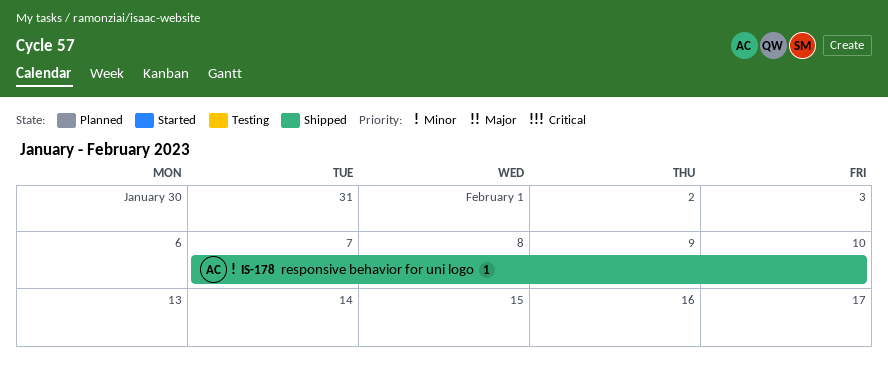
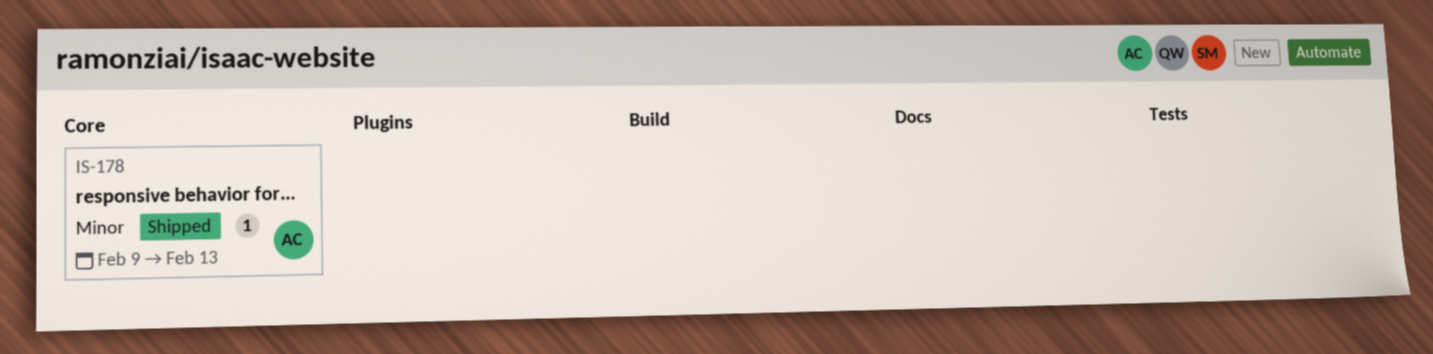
IS-178, start: Feb 7 -> Feb 9
IS-178, due: Feb 10 -> Feb 13

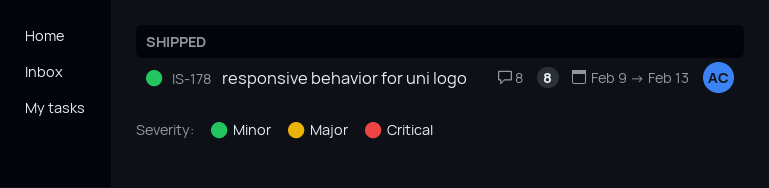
IS-178, estimate: 1 -> 8

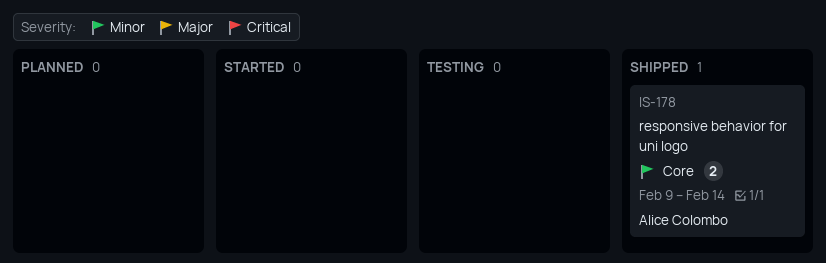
IS-178, estimate: 8 -> 2
IS-178, due: Feb 13 -> Feb 14

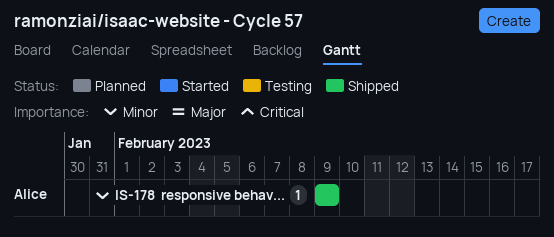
IS-178, estimate: 2 -> 1
IS-178, due: Feb 14 -> Feb 9

